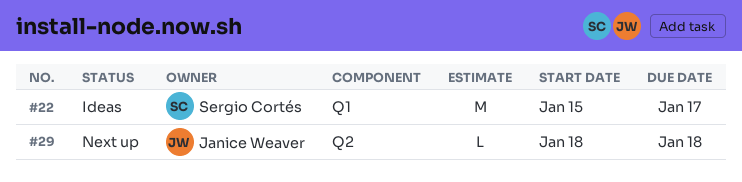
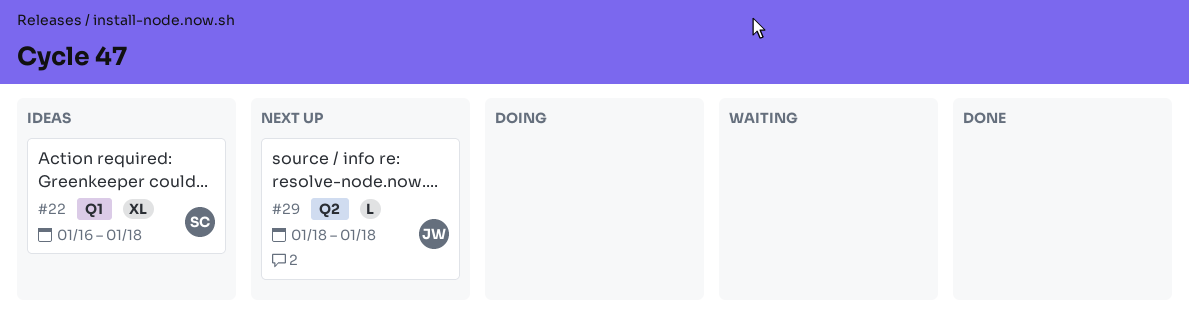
#22, estimate: M -> XL
#22, start: Jan 15 -> Jan 16
#22, due: Jan 17 -> Jan 18

